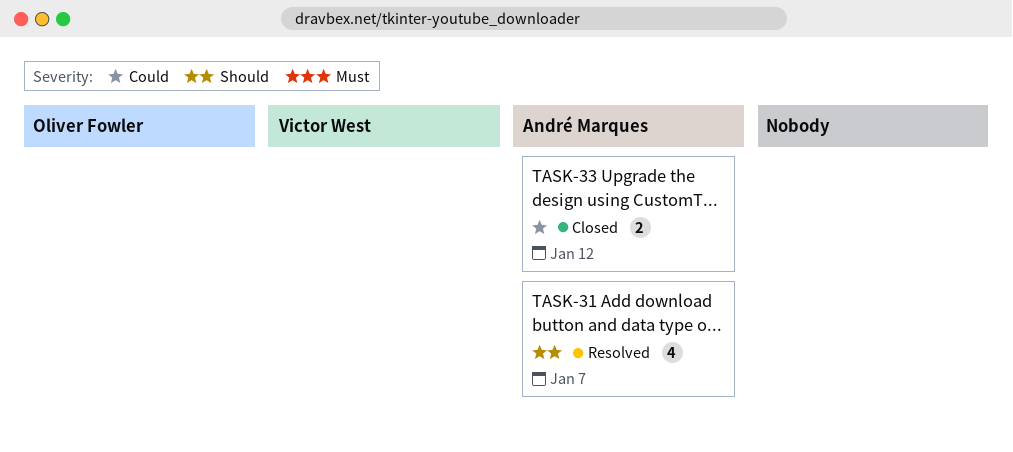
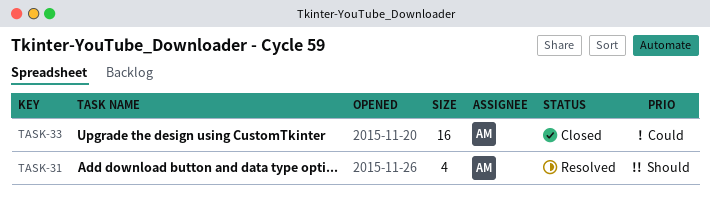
TASK-33, estimate: 2 -> 16

